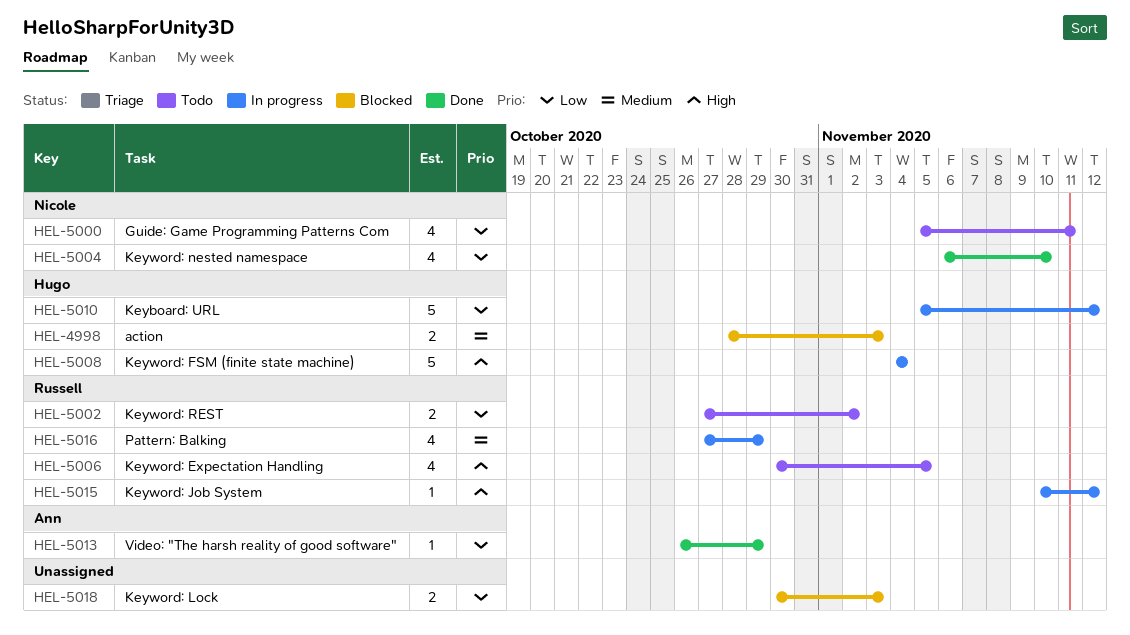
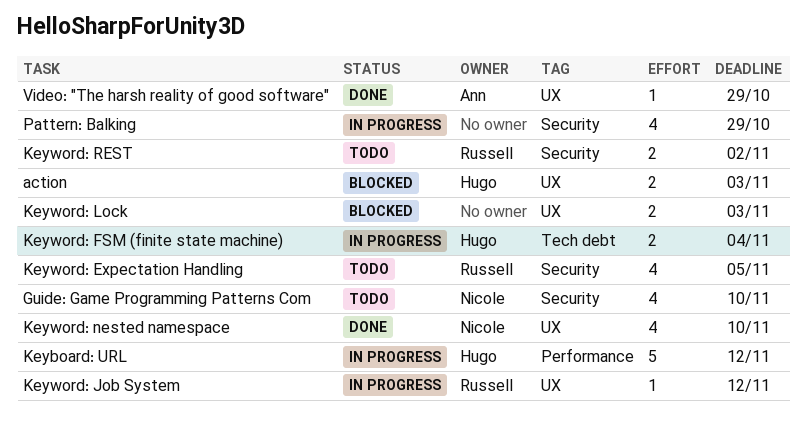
Guide: Game Programming Patterns Com, due: Nov 11 -> Nov 10
Keyword: FSM (finite state machine), estimate: 5 -> 2
Pattern: Balking, owner: Russell -> none

